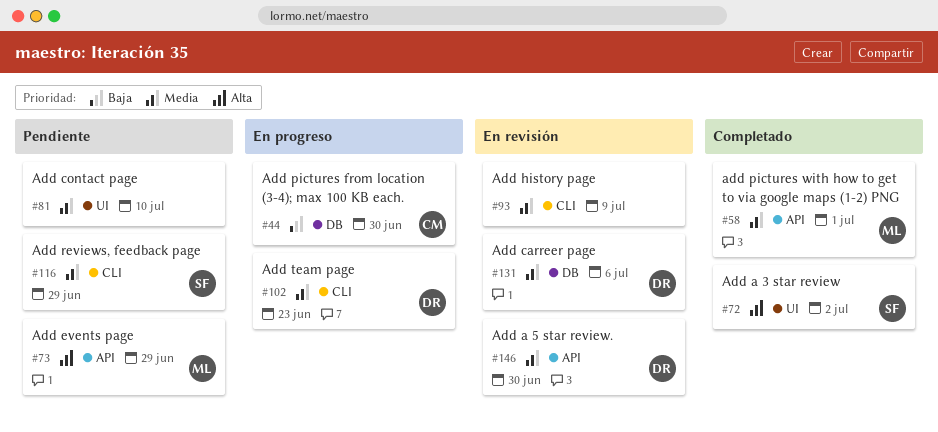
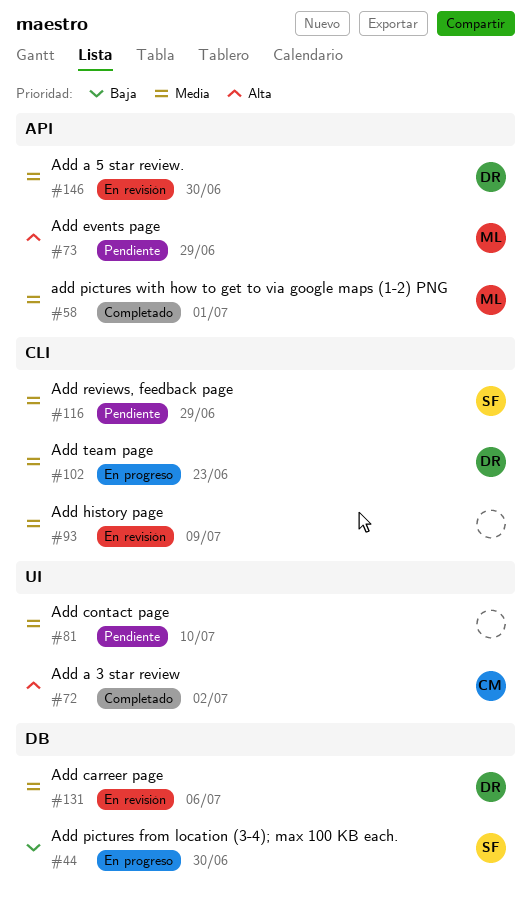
#44, owner: CM -> SF
#72, owner: SF -> CM

